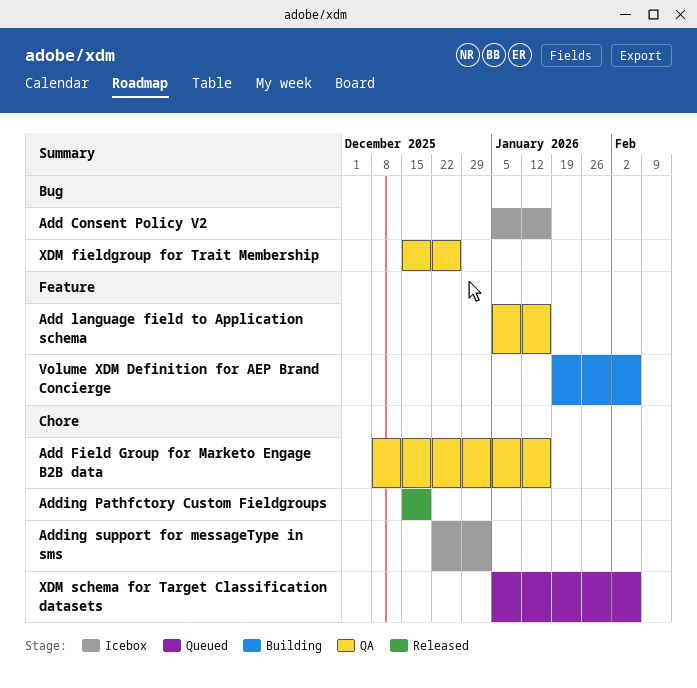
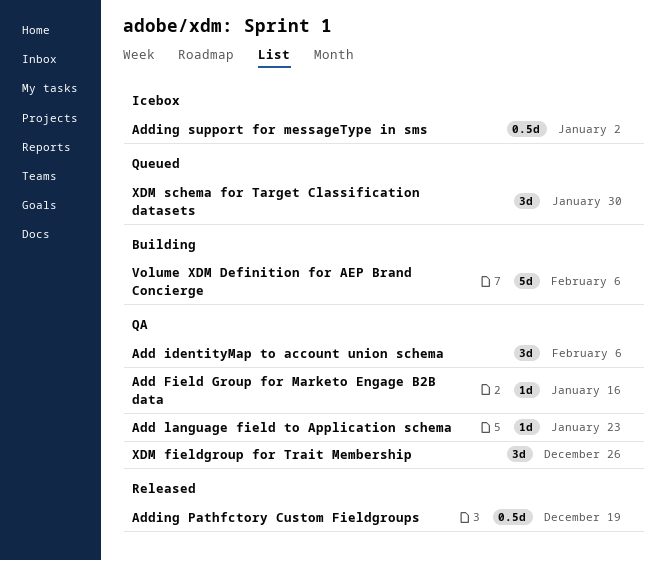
Add Consent Policy V2: present -> none
Add identityMap to account union schema: none -> present
Add language field to Application schema, due: Jan 16 -> Jan 23
XDM schema for Target Classification datasets, due: Feb 6 -> Jan 30

